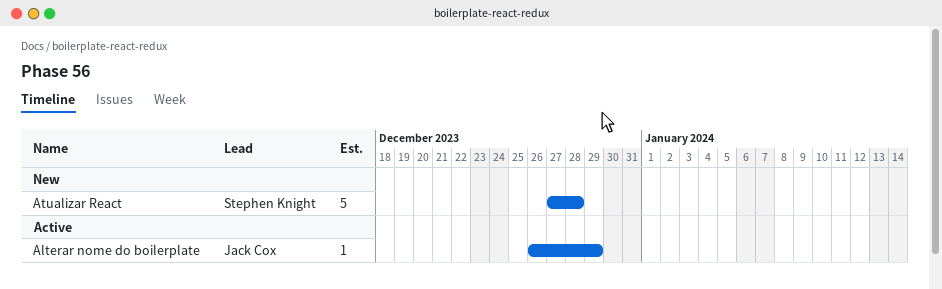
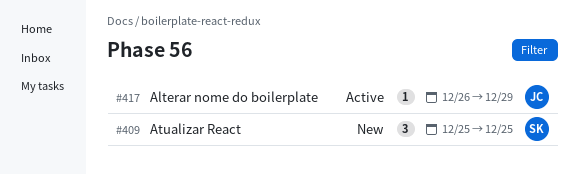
Atualizar React, estimate: 5 -> 3
Atualizar React, start: Dec 27 -> Dec 25
Atualizar React, due: Dec 28 -> Dec 25

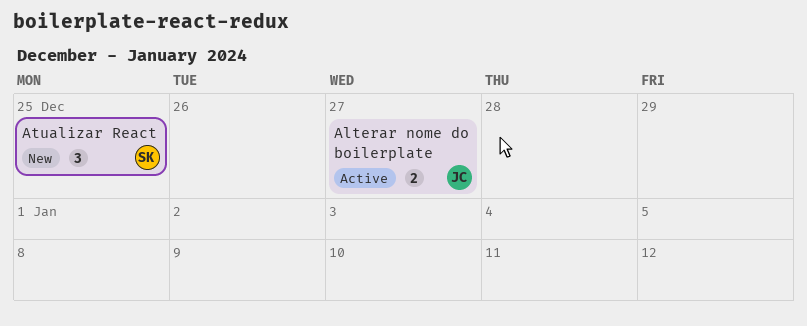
Alterar nome do boilerplate, estimate: 1 -> 2
Alterar nome do boilerplate, due: Dec 29 -> Dec 27

